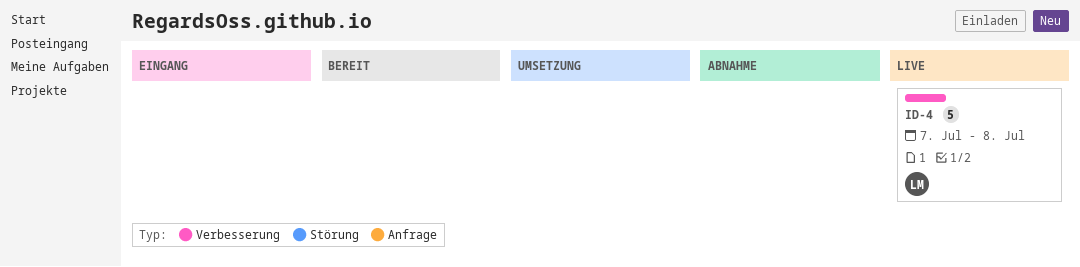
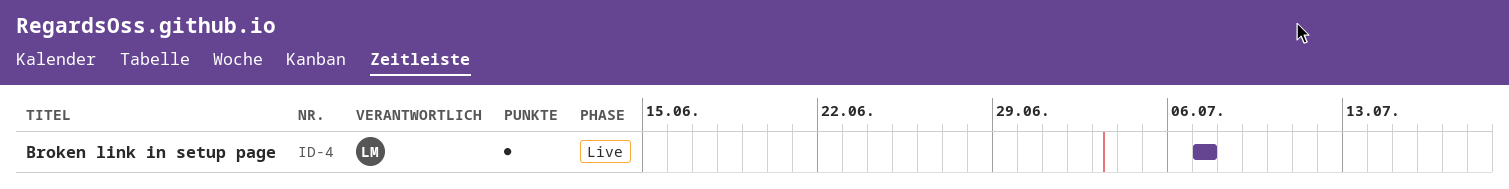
ID-4, estimate: 5 -> 1
ID-4, due: Jul 8 -> Jul 7

